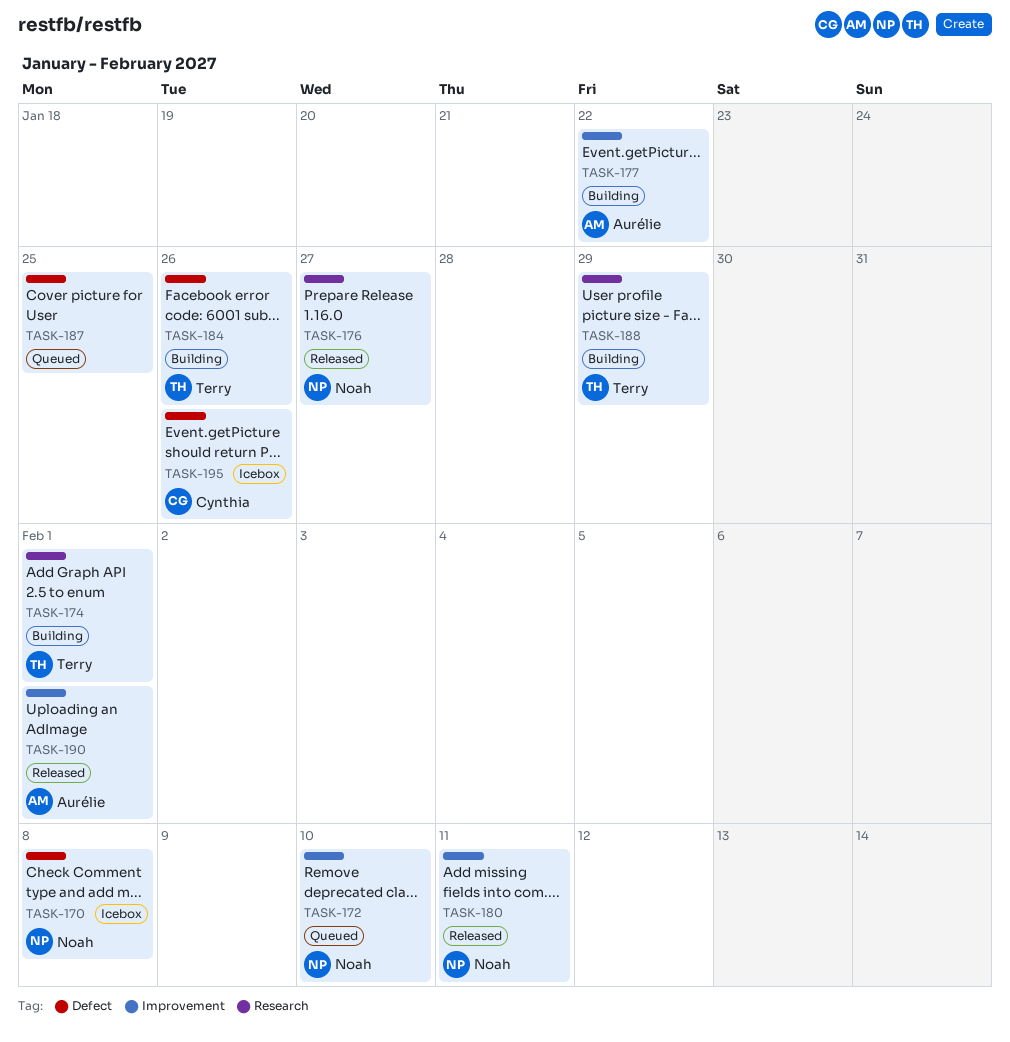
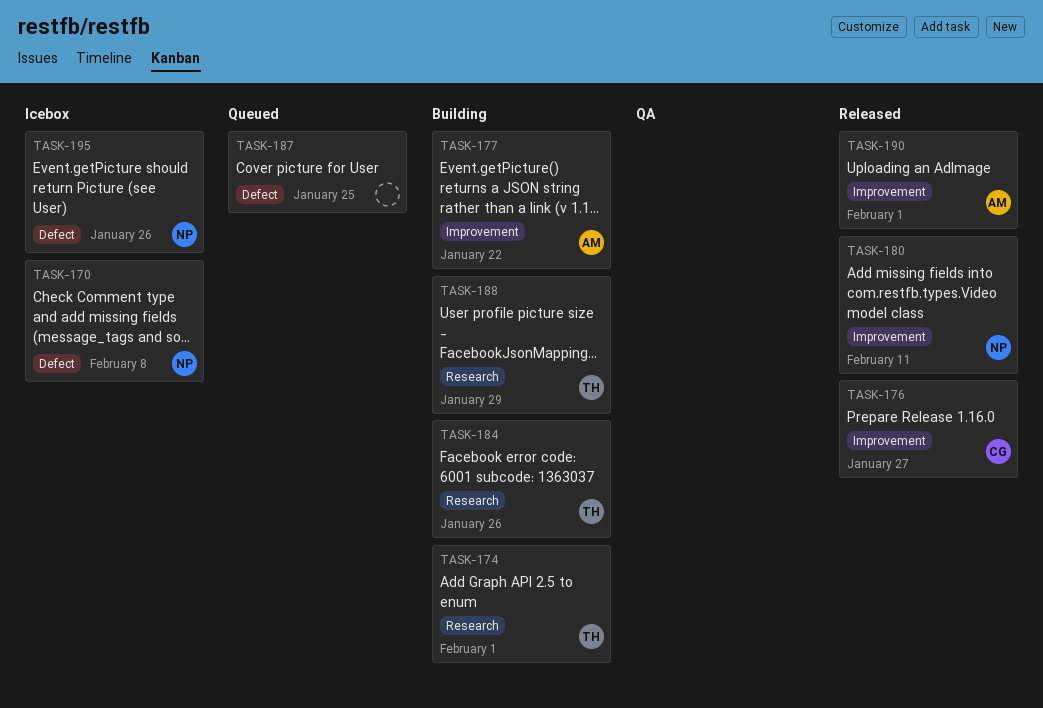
TASK-172: present -> none
TASK-176, owner: Noah -> Cynthia
TASK-176, label: Research -> Improvement
TASK-184, label: Defect -> Research
TASK-195, owner: Cynthia -> Noah

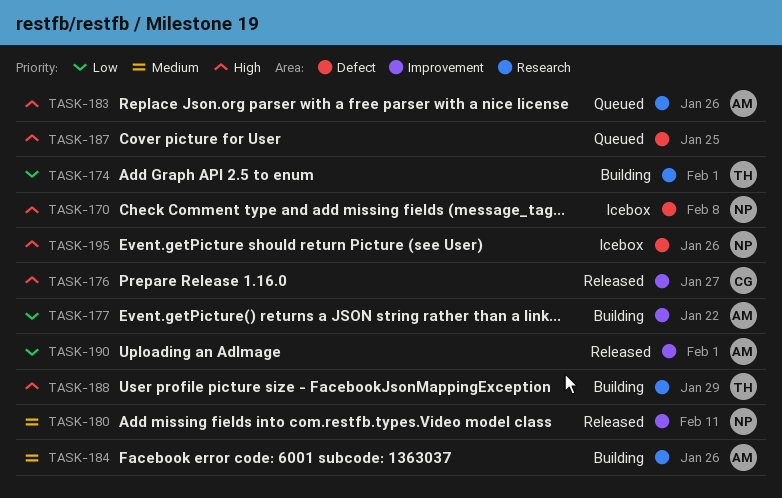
TASK-183: none -> present
TASK-184, owner: TH -> AM

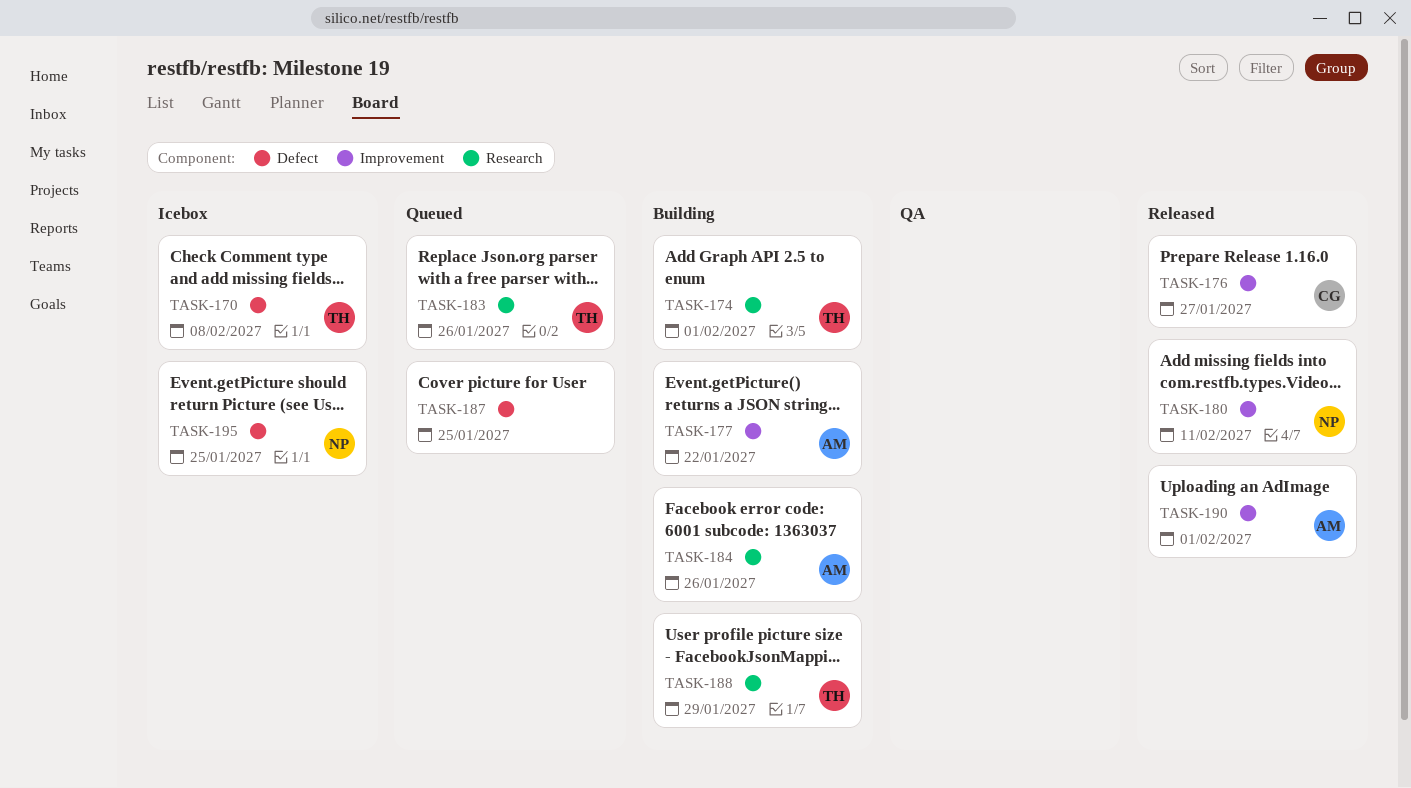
TASK-170, owner: NP -> TH
TASK-183, owner: AM -> TH
TASK-195, due: Jan 26 -> Jan 25

